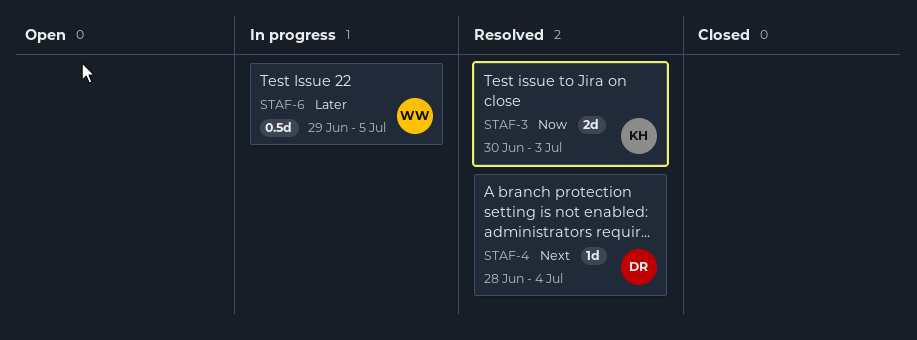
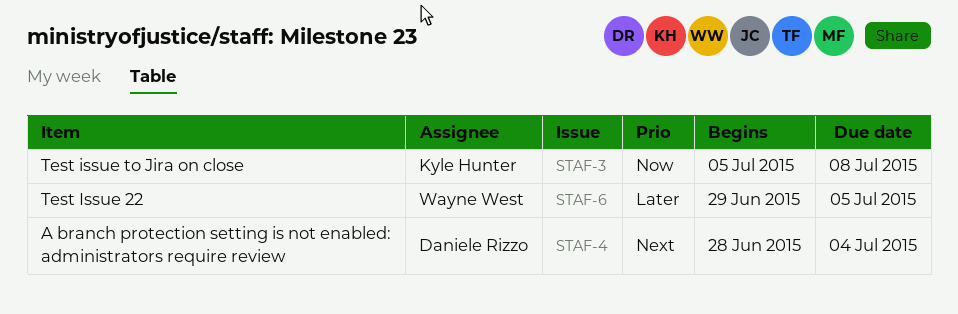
STAF-3, start: Jun 30 -> Jul 5
STAF-3, due: Jul 3 -> Jul 8

